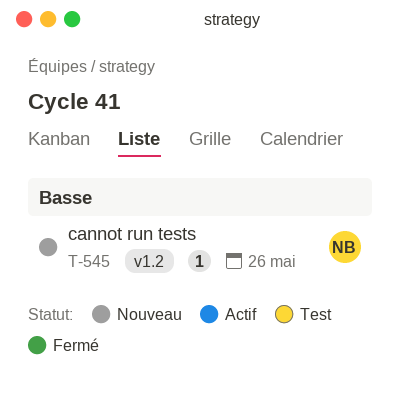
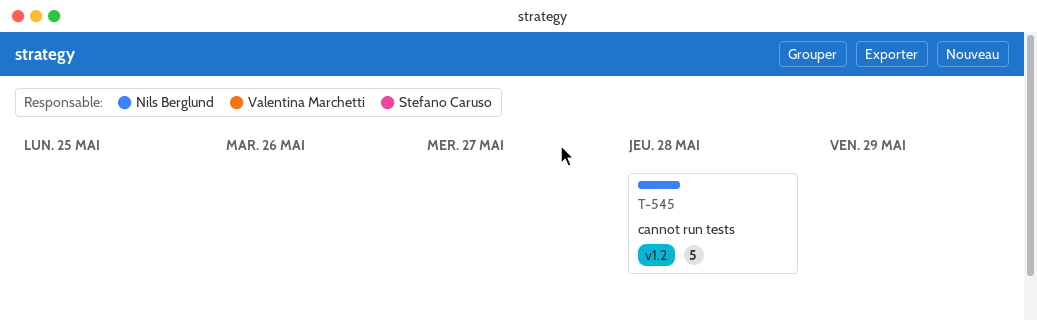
T-545, estimate: 1 -> 5
T-545, due: May 26 -> May 28

